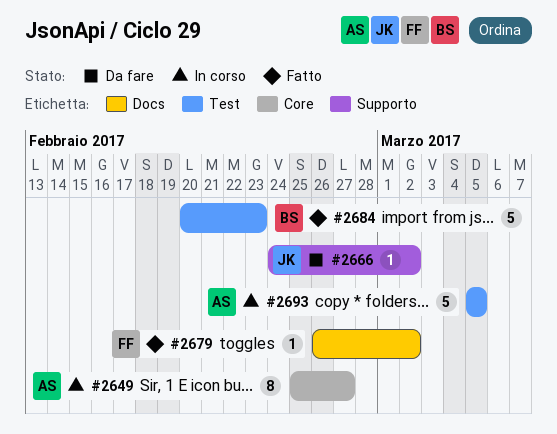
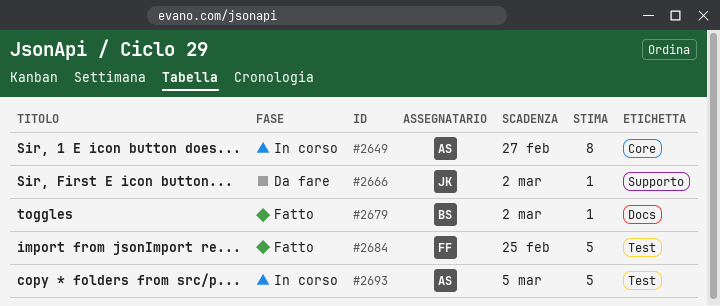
#2679, owner: FF -> BS
#2684, owner: BS -> FF
#2684, due: Feb 23 -> Feb 25

